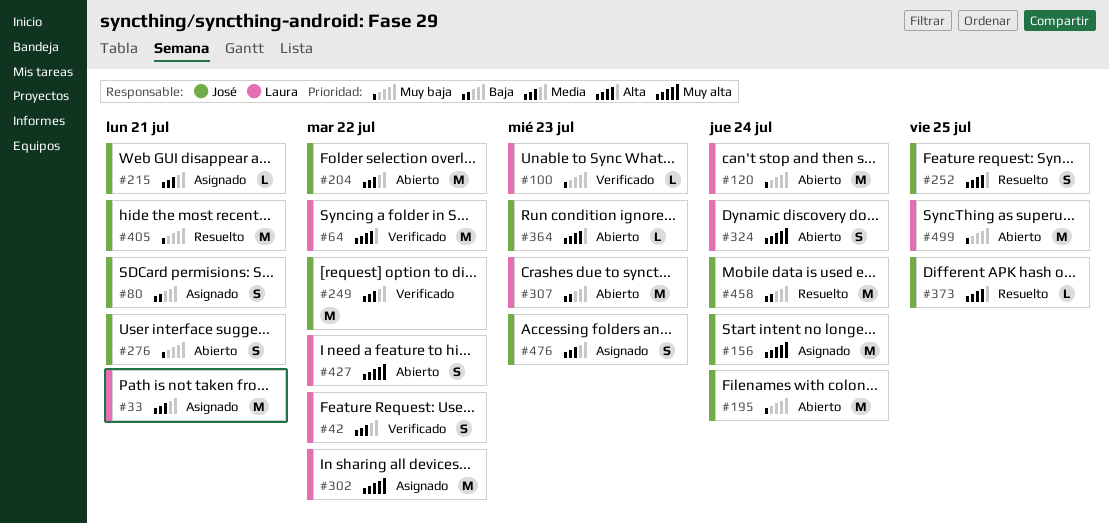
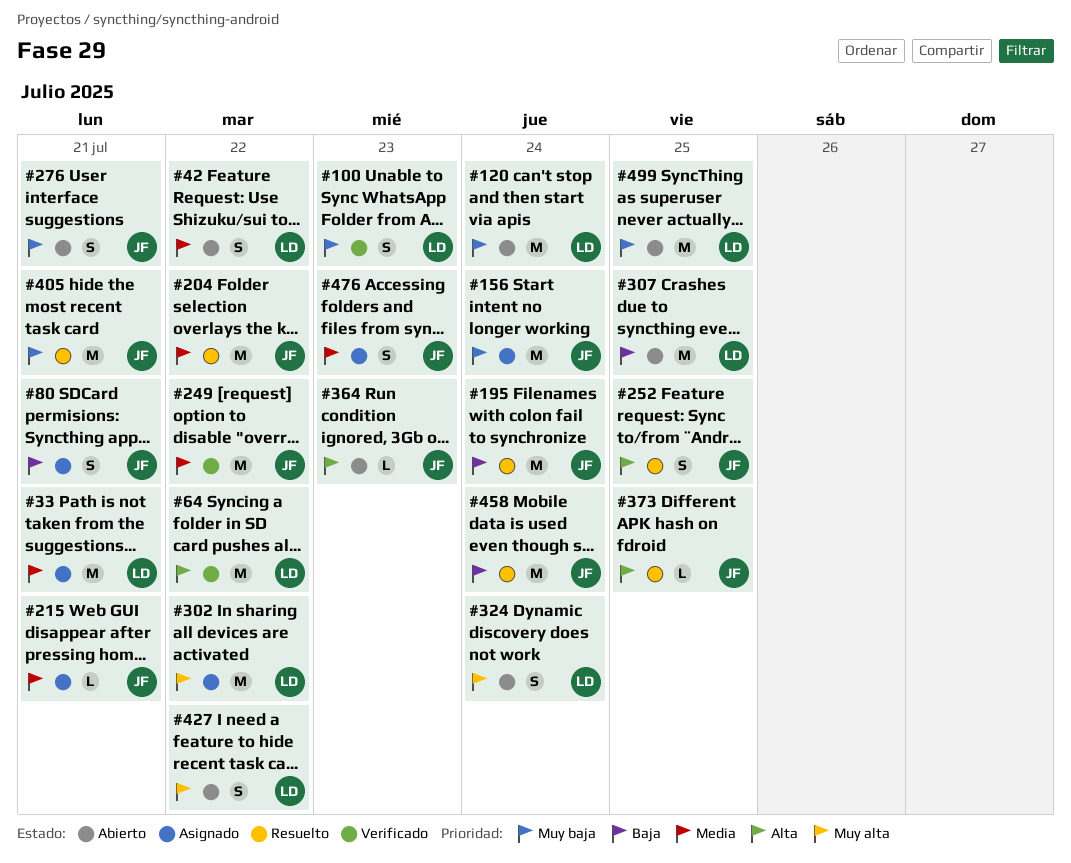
#42, status: Verificado -> Abierto
#100, estimate: L -> S
#156, priority: Muy alta -> Muy baja
#195, status: Abierto -> Resuelto
#195, priority: Muy baja -> Baja
#204, status: Abierto -> Resuelto
#307, due: Jul 23 -> Jul 25

